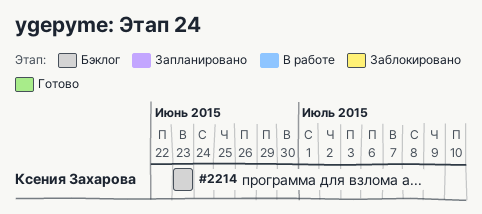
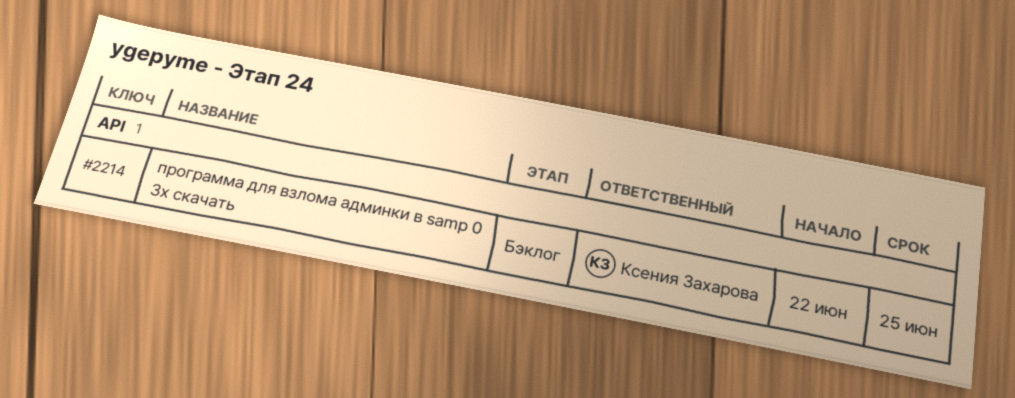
#2214, start: Jun 23 -> Jun 22
#2214, due: Jun 23 -> Jun 25

